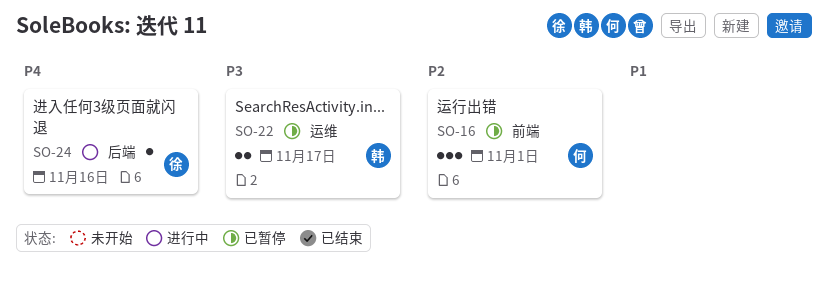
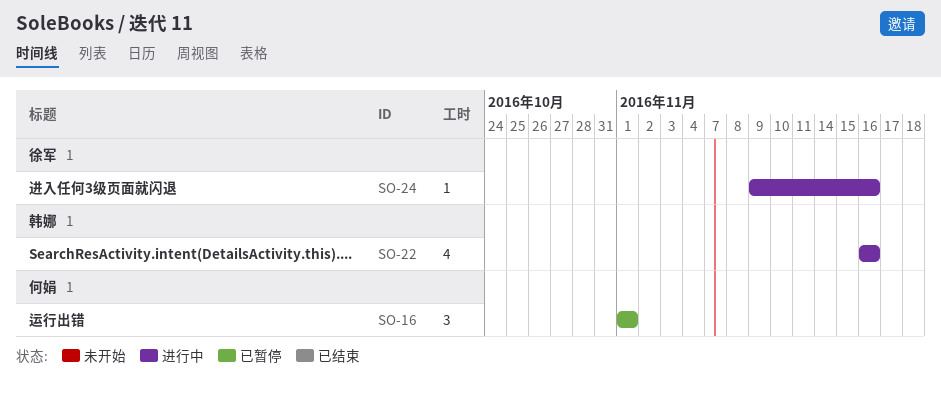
SO-22, status: 已暂停 -> 进行中
SO-22, estimate: 2 -> 4
SO-22, due: Nov 17 -> Nov 16

